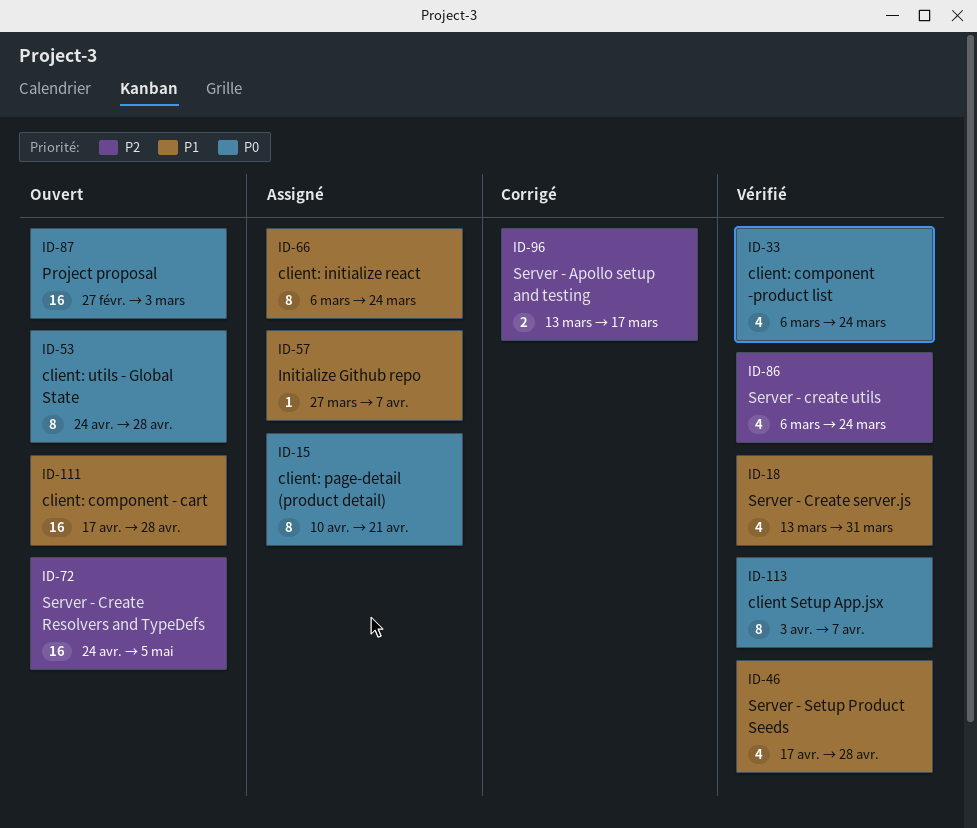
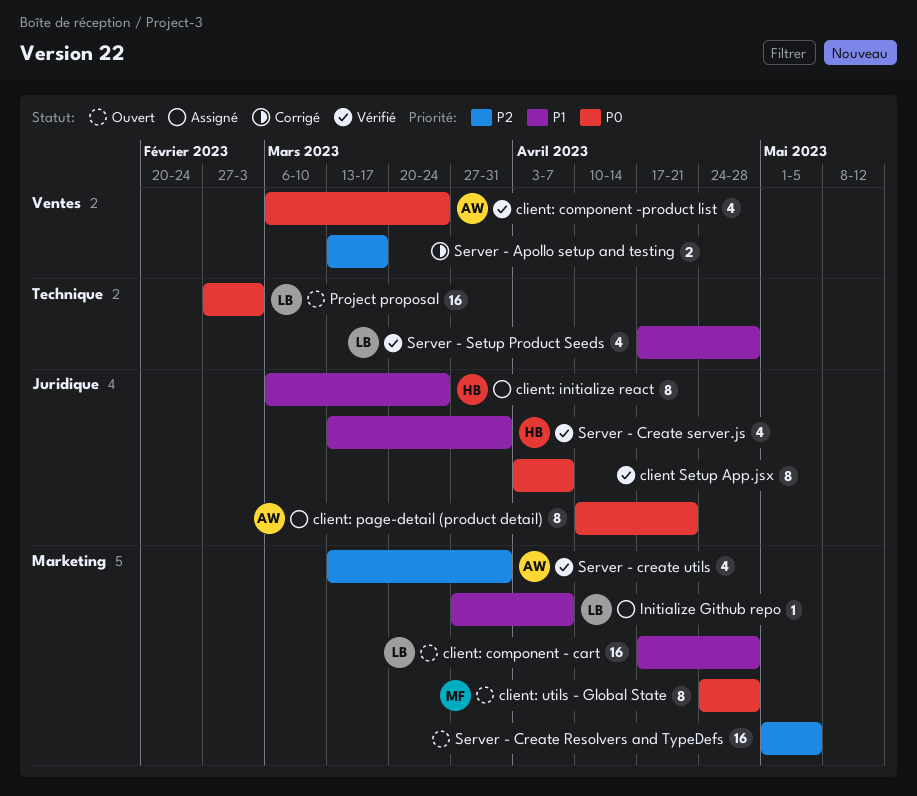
Server - Create Resolvers and TypeDefs, start: Apr 24 -> May 1
Server - create utils, start: Mar 6 -> Mar 13
Server - create utils, due: Mar 24 -> Mar 31

